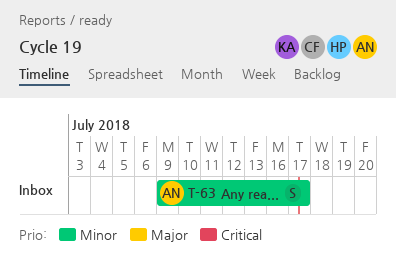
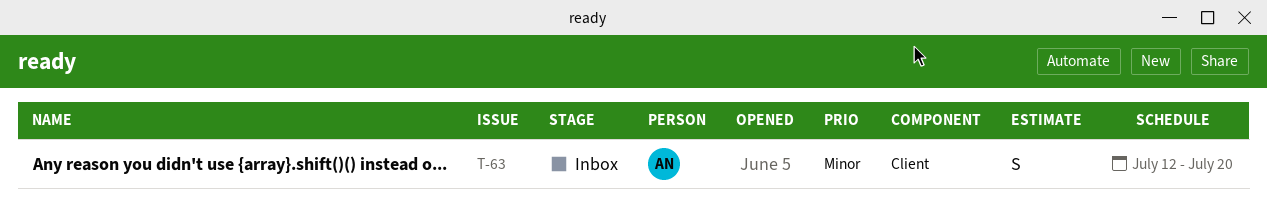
T-63, start: Jul 9 -> Jul 12
T-63, due: Jul 17 -> Jul 20

